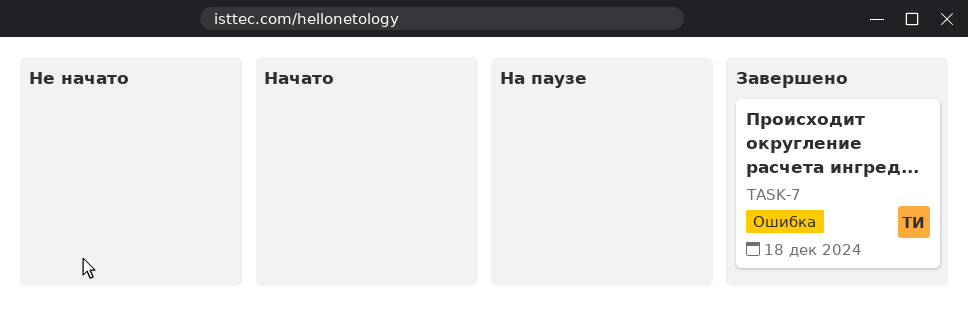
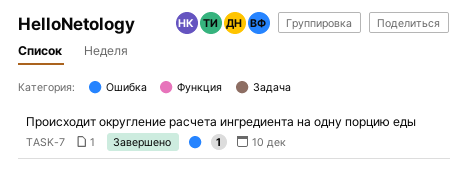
TASK-7, due: Dec 18 -> Dec 10

